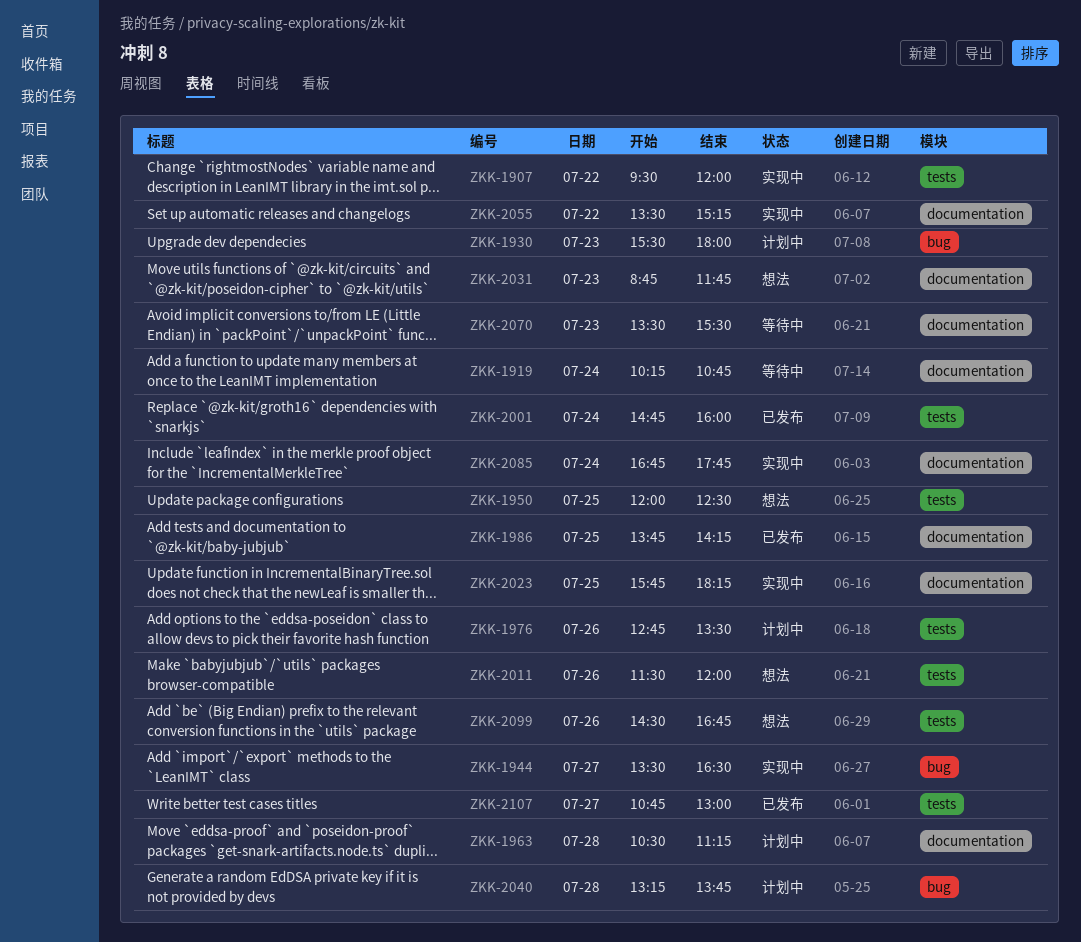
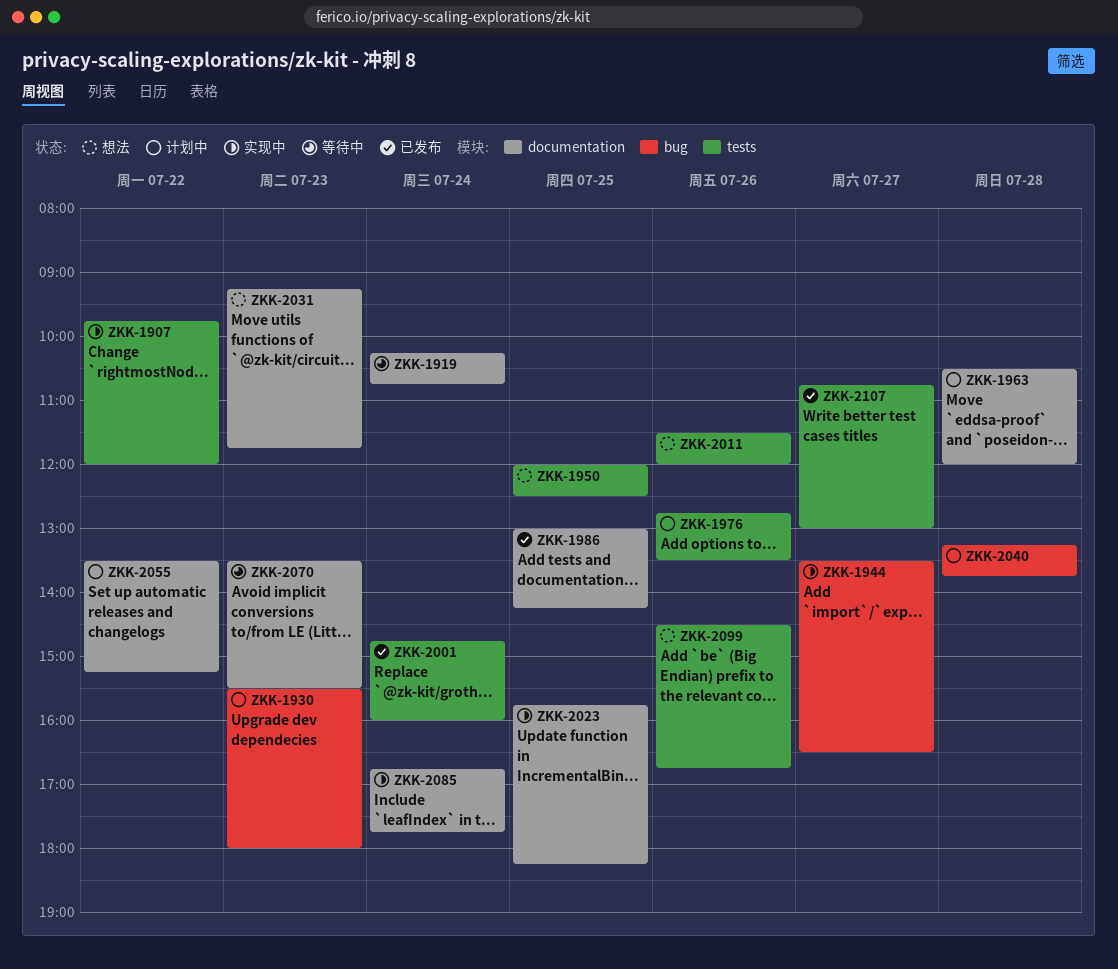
ZKK-1907, begins: 09:30 -> 09:45
ZKK-1963, ends: 11:15 -> 12:00
ZKK-1986, begins: 13:45 -> 13:00
ZKK-2031, begins: 08:45 -> 09:15
ZKK-2055, status: 实现中 -> 计划中

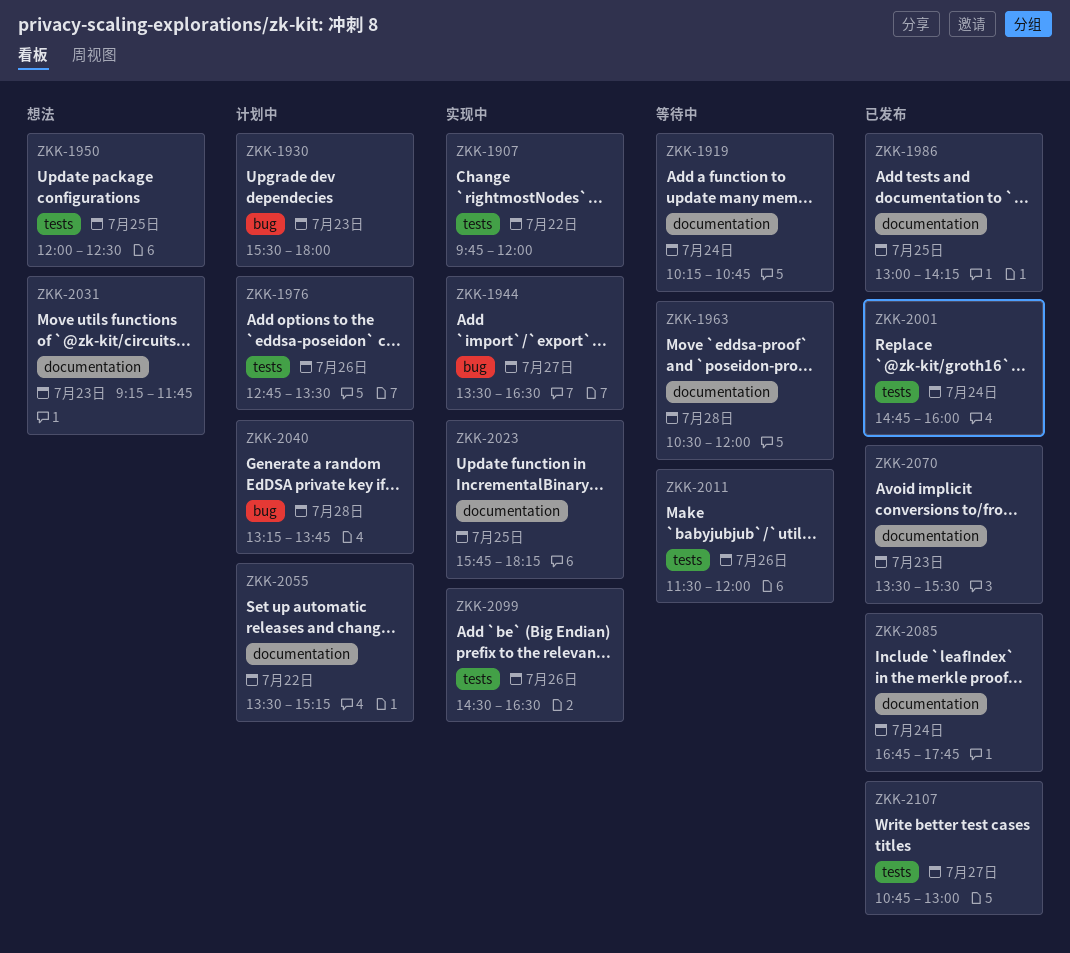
ZKK-1963, status: 计划中 -> 等待中
ZKK-2011, status: 想法 -> 等待中
ZKK-2070, status: 等待中 -> 已发布
ZKK-2085, status: 实现中 -> 已发布
ZKK-2099, status: 想法 -> 实现中
ZKK-2099, ends: 16:45 -> 16:30

